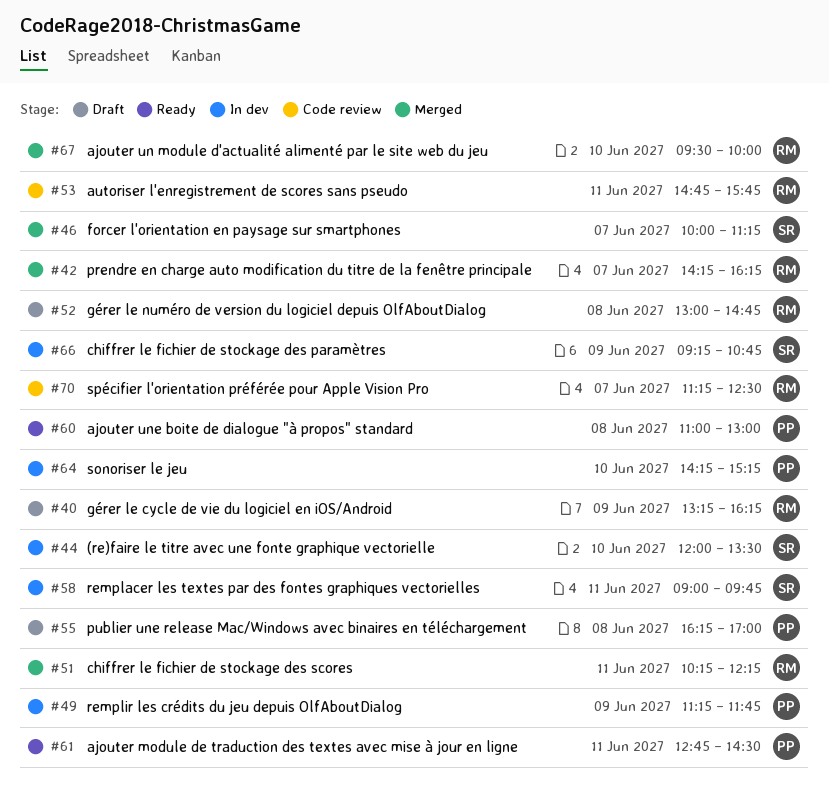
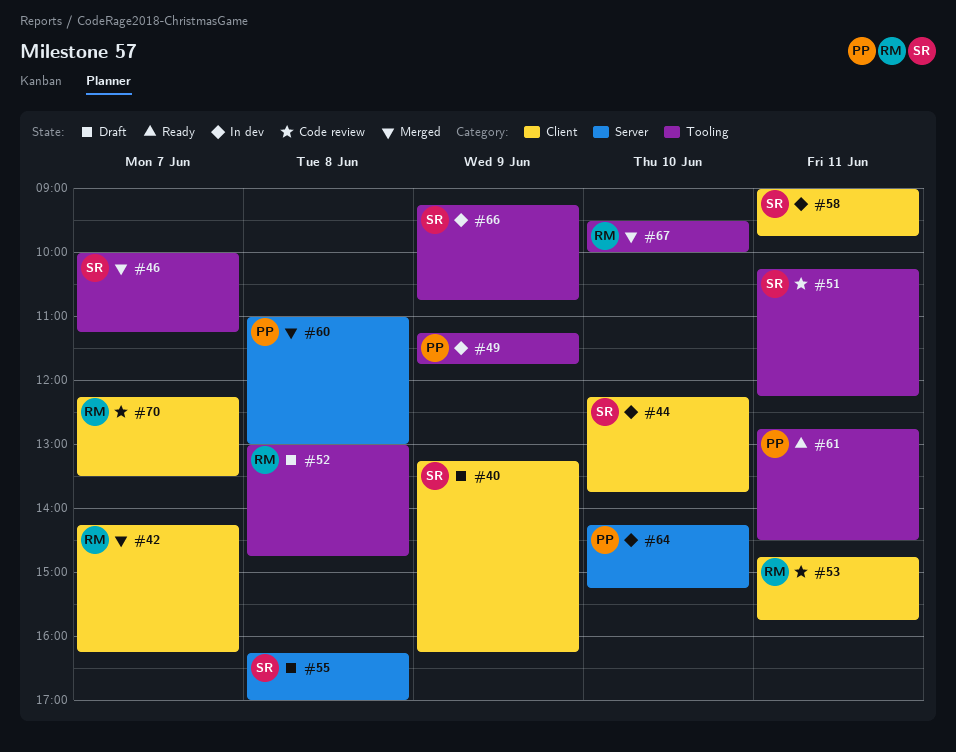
#40, owner: RM -> SR
#44, begins: 12:00 -> 12:15
#44, ends: 13:30 -> 13:45
#51, status: Merged -> Code review
#51, owner: RM -> SR
#55, owner: PP -> SR
#60, status: Ready -> Merged
#70, begins: 11:15 -> 12:15
#70, ends: 12:30 -> 13:30

